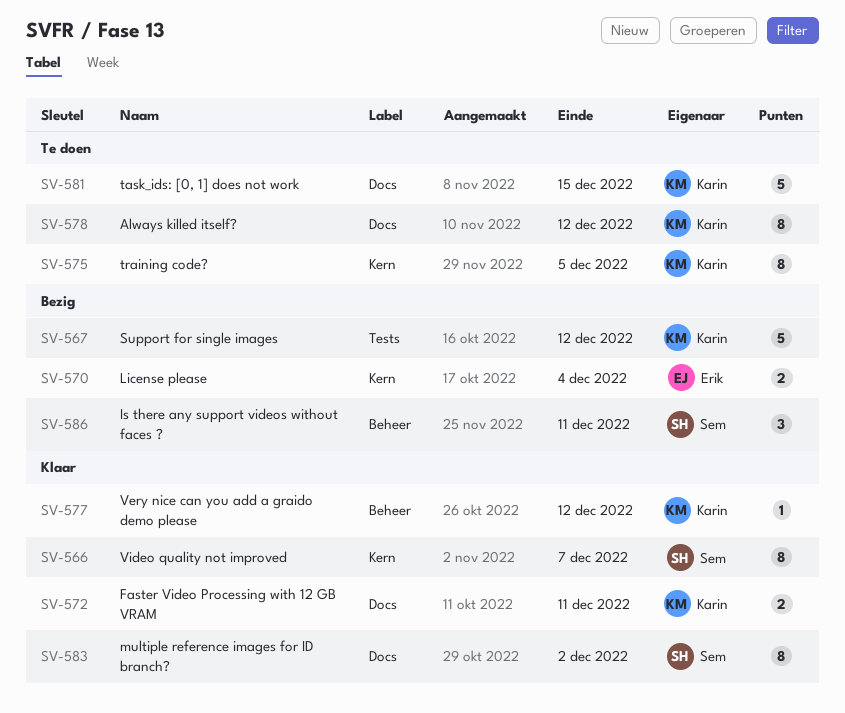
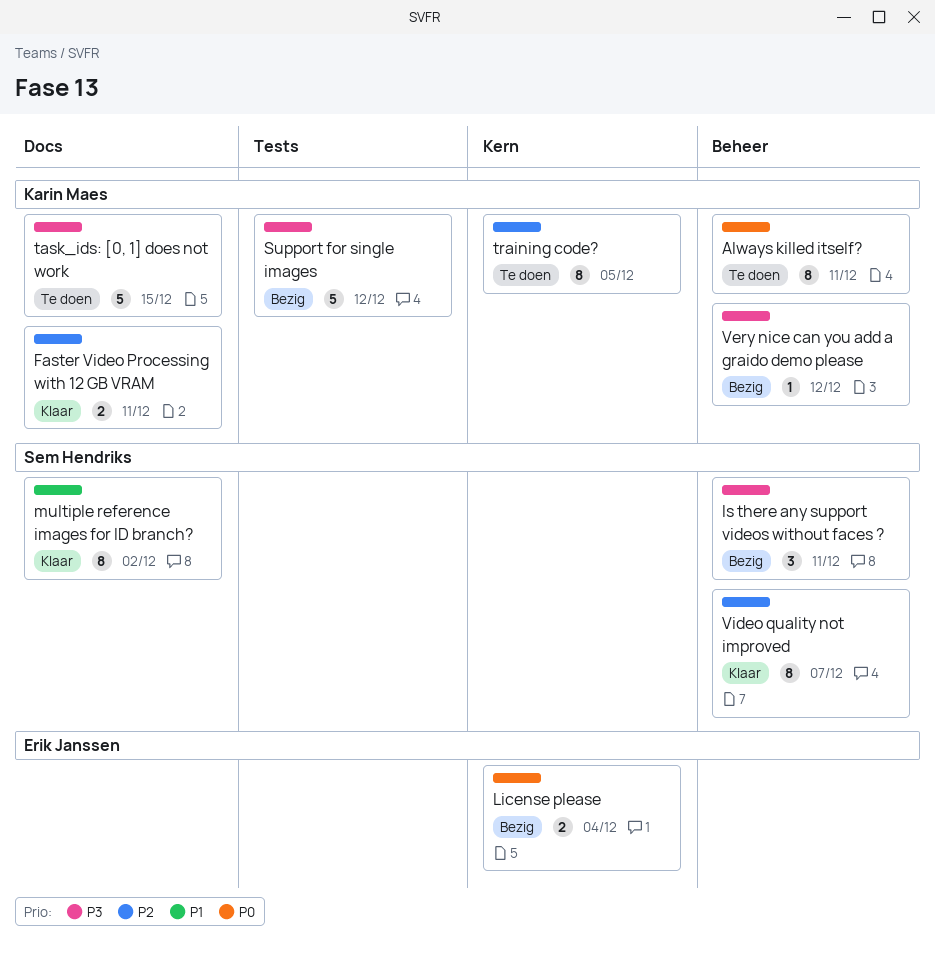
Always killed itself?, label: Docs -> Beheer
Always killed itself?, due: Dec 12 -> Dec 11
Very nice can you add a graido demo please, status: Klaar -> Bezig
Video quality not improved, label: Kern -> Beheer

